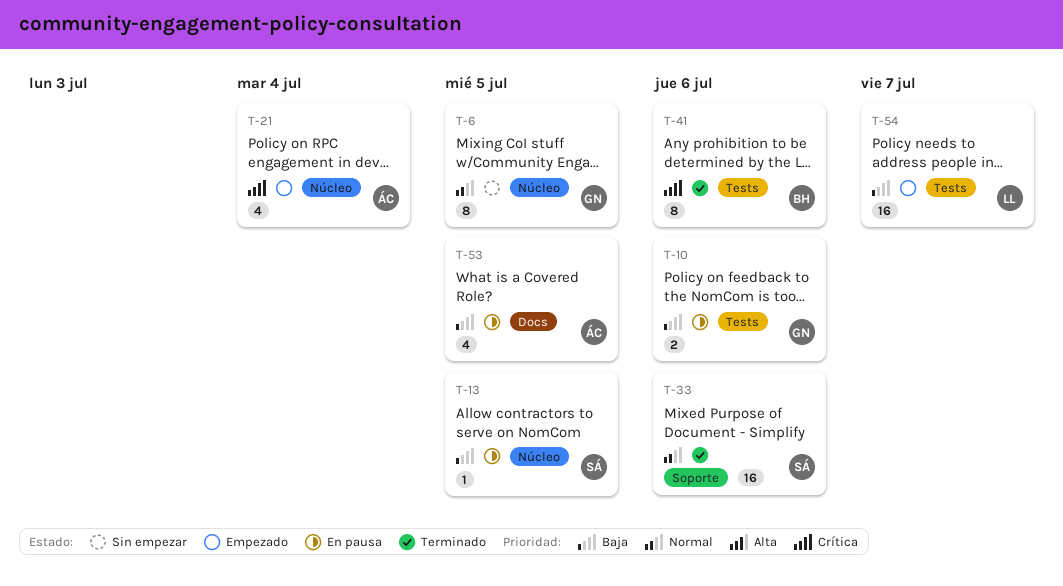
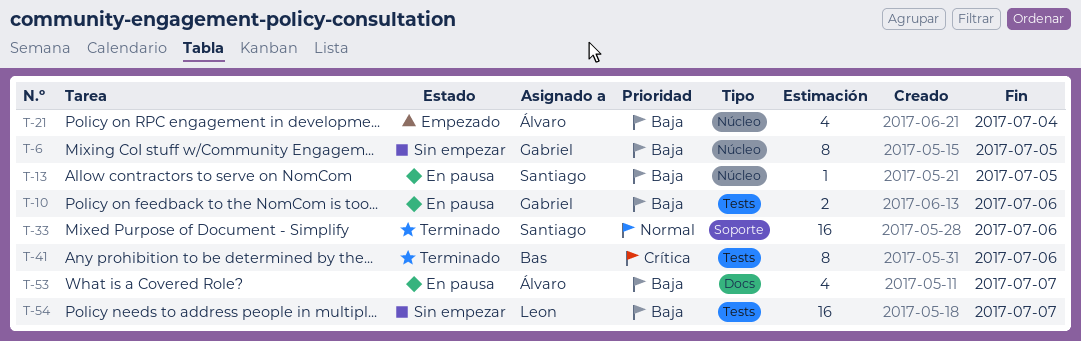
T-6, priority: Normal -> Baja
T-21, priority: Crítica -> Baja
T-53, due: Jul 5 -> Jul 7
T-54, status: Empezado -> Sin empezar

